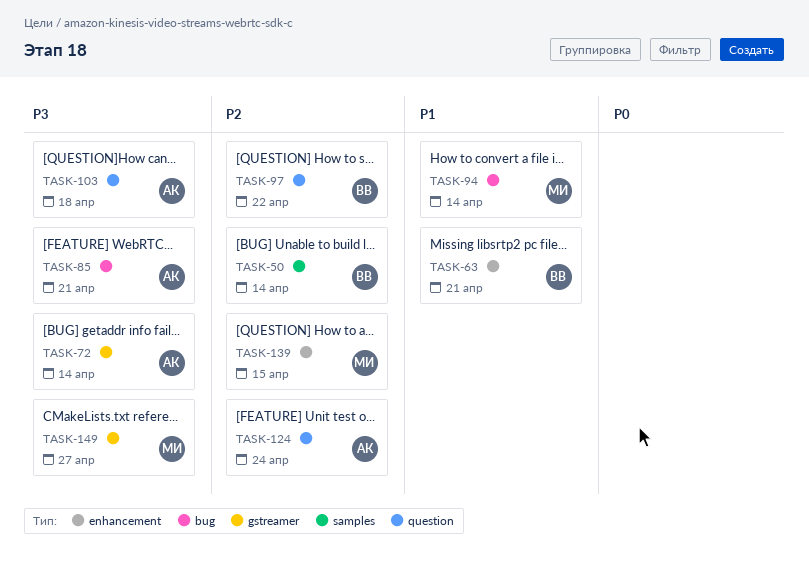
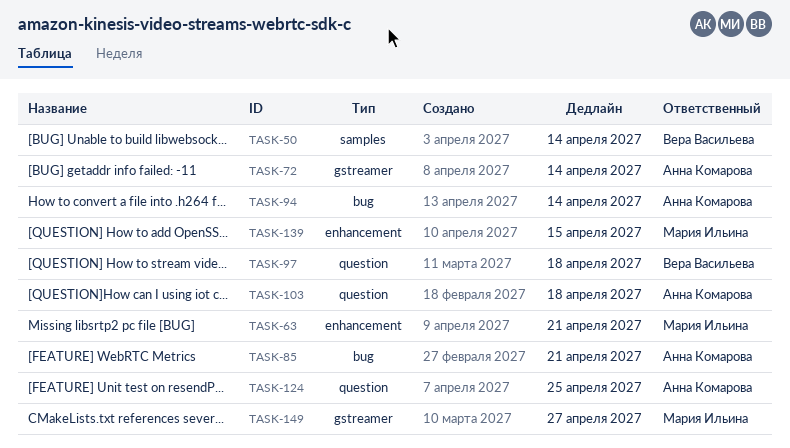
TASK-63, owner: Вера Васильева -> Мария Ильина
TASK-94, owner: Мария Ильина -> Анна Комарова
TASK-97, due: Apr 22 -> Apr 18
TASK-124, due: Apr 24 -> Apr 25

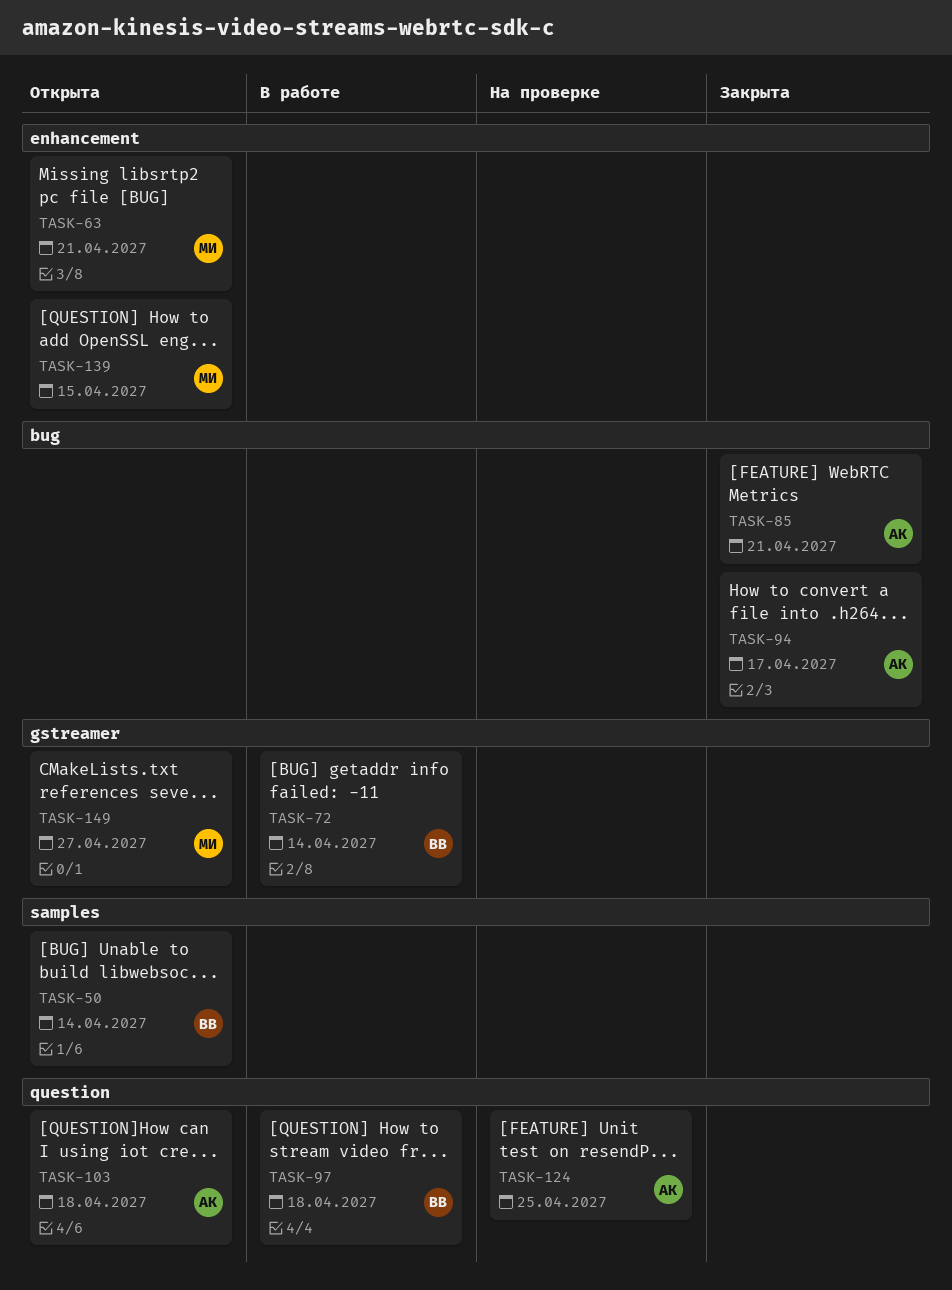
TASK-72, owner: Анна Комарова -> Вера Васильева
TASK-94, due: Apr 14 -> Apr 17

